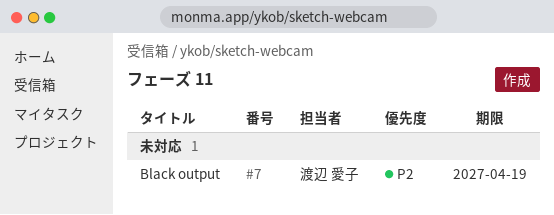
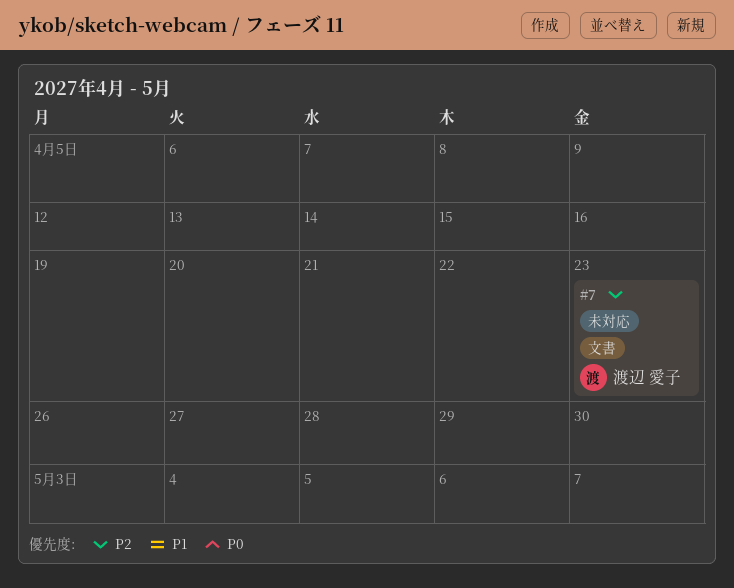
#7, due: Apr 19 -> Apr 23

